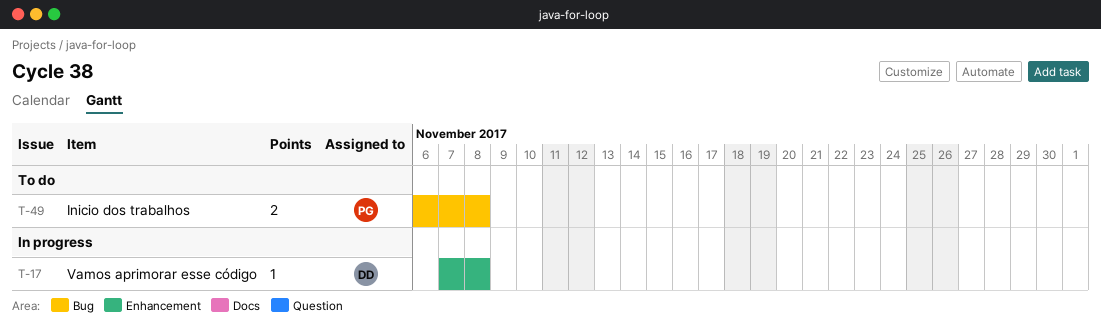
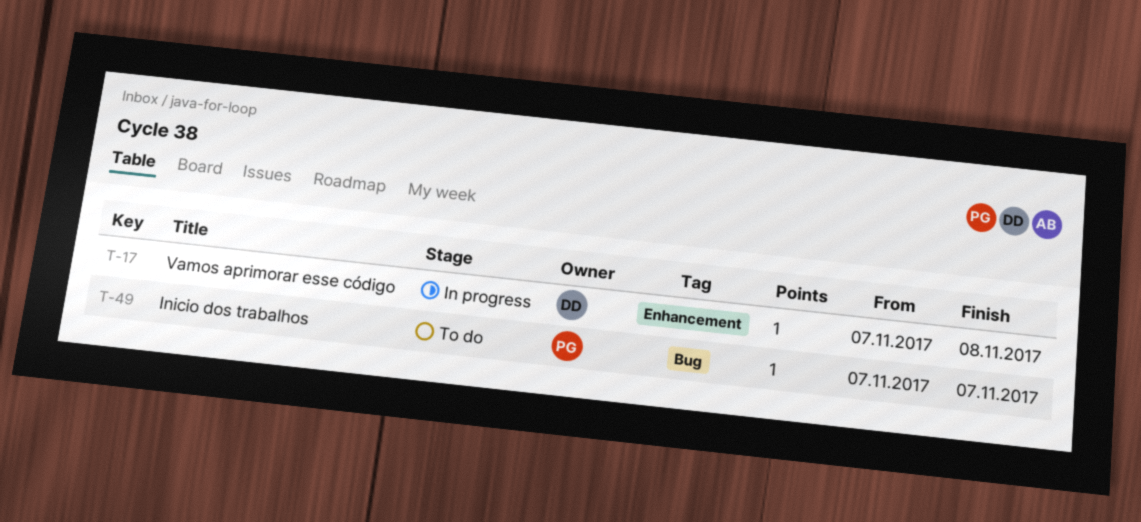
T-49, estimate: 2 -> 1
T-49, start: Nov 6 -> Nov 7
T-49, due: Nov 8 -> Nov 7

